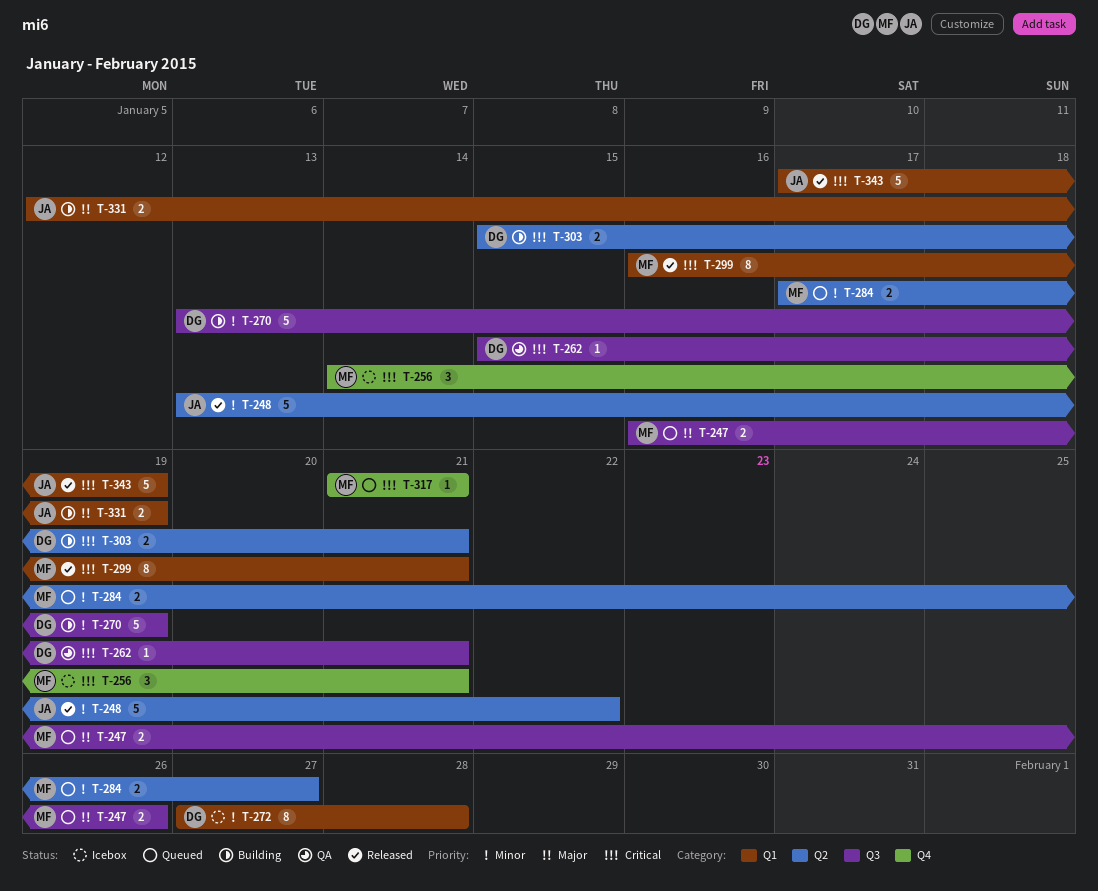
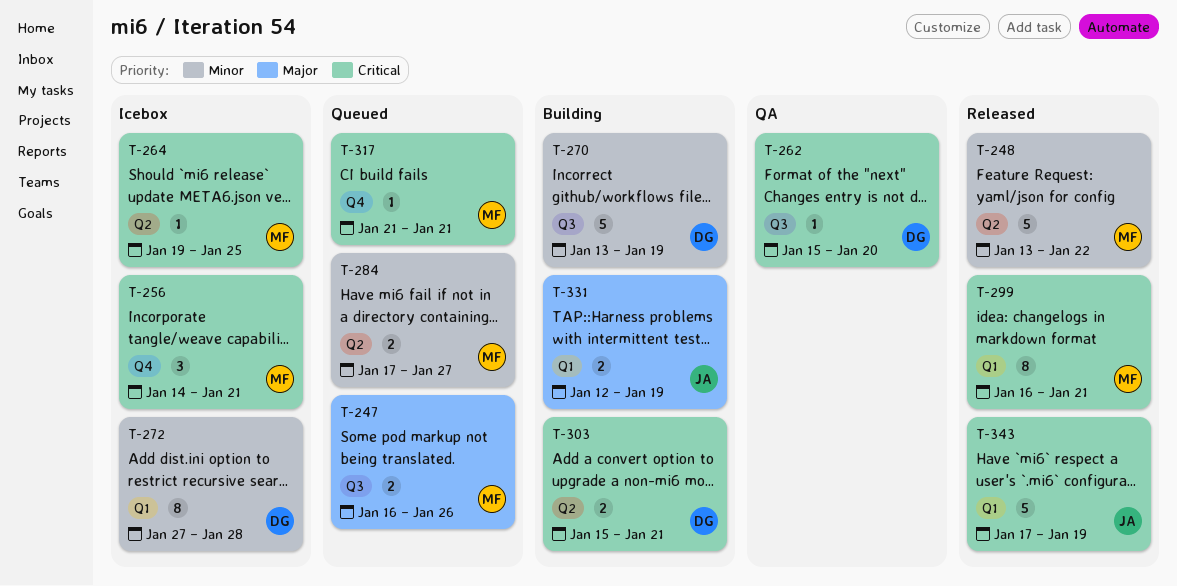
T-248, owner: JA -> MF
T-262, due: Jan 21 -> Jan 20
T-264: none -> present

